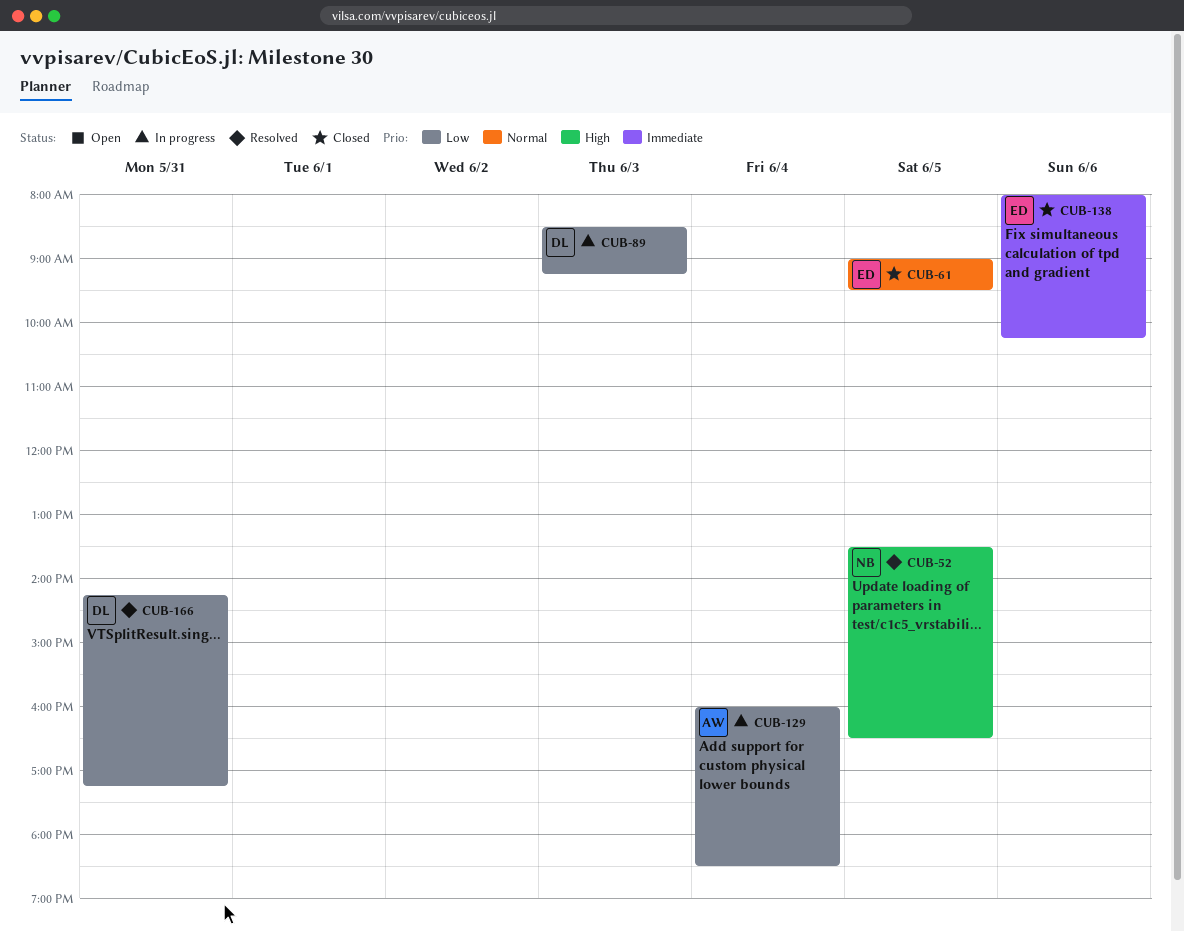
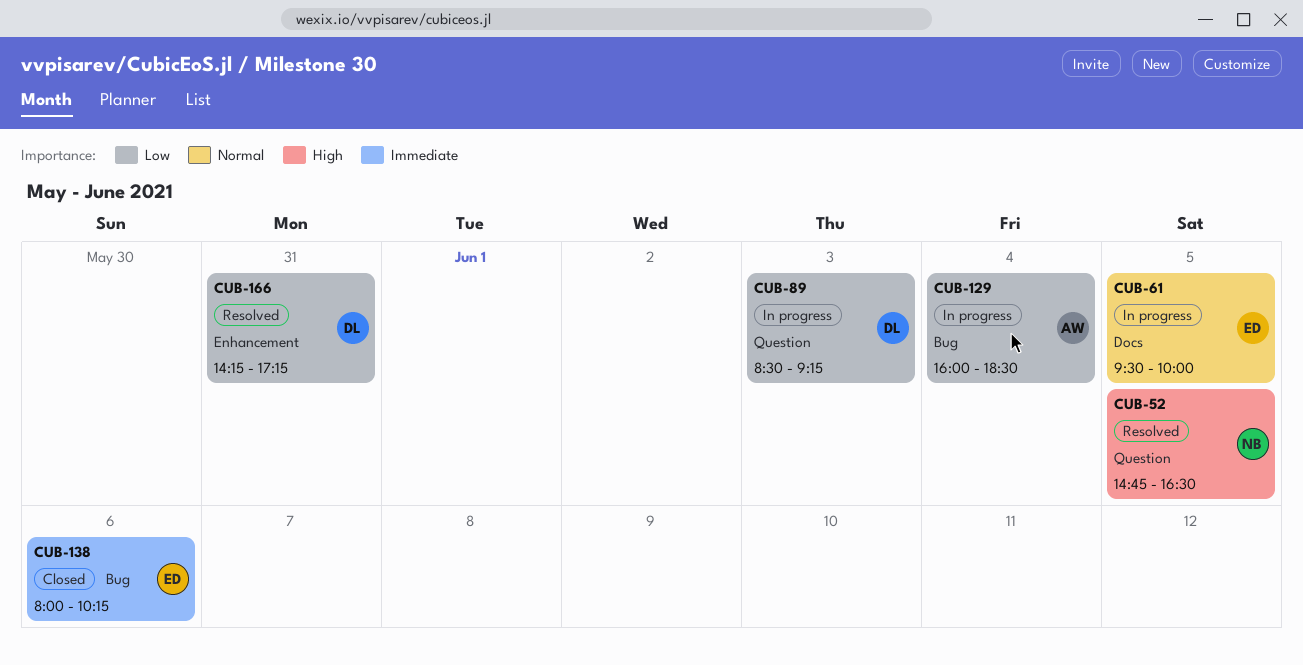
CUB-52, begins: 13:30 -> 14:45
CUB-61, status: Closed -> In progress
CUB-61, begins: 09:00 -> 09:30
CUB-61, ends: 09:30 -> 10:00

